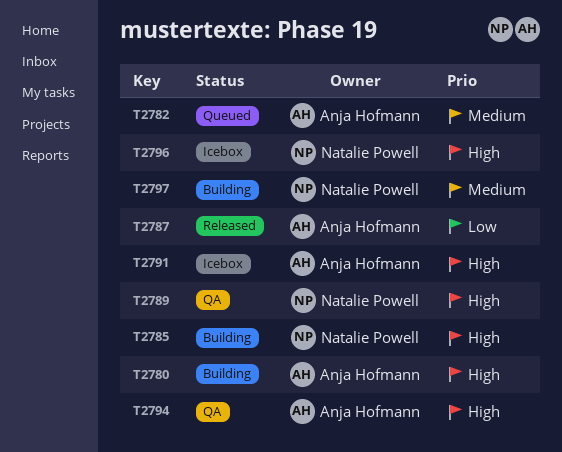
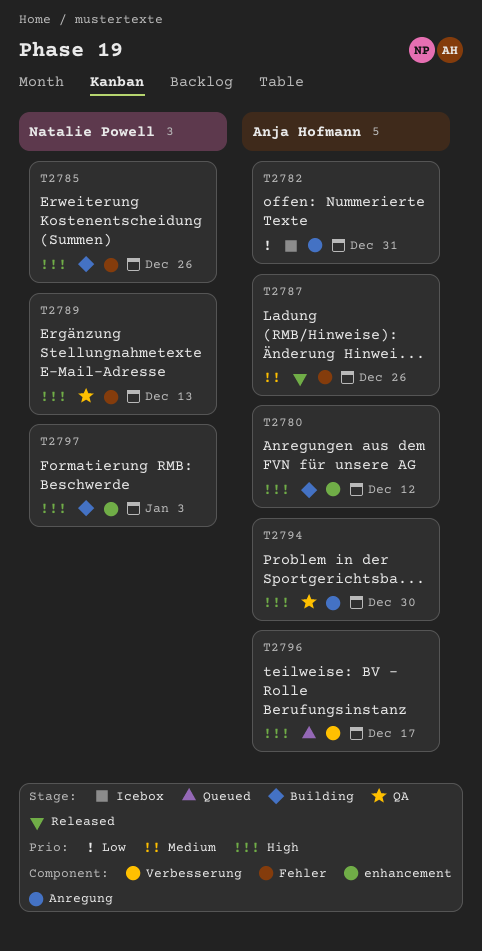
T2782, status: Queued -> Icebox
T2782, priority: Medium -> Low
T2787, priority: Low -> Medium
T2791: present -> none
T2796, status: Icebox -> Queued
T2796, owner: Natalie Powell -> Anja Hofmann
T2797, priority: Medium -> High

